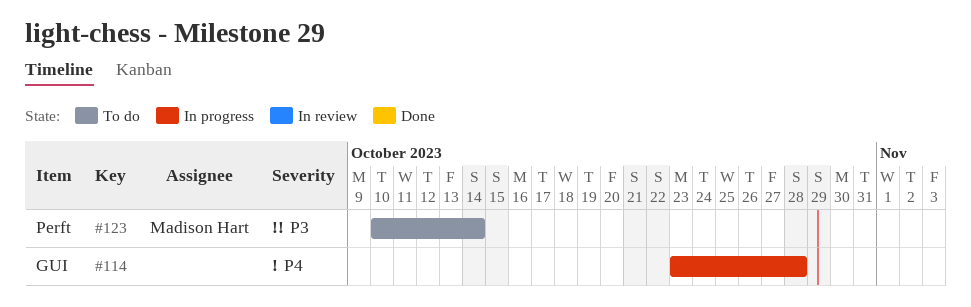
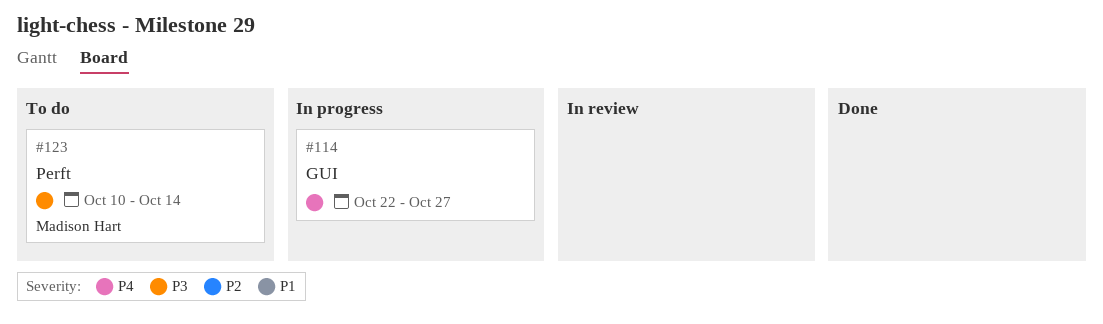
#114, start: Oct 23 -> Oct 22
#114, due: Oct 28 -> Oct 27

